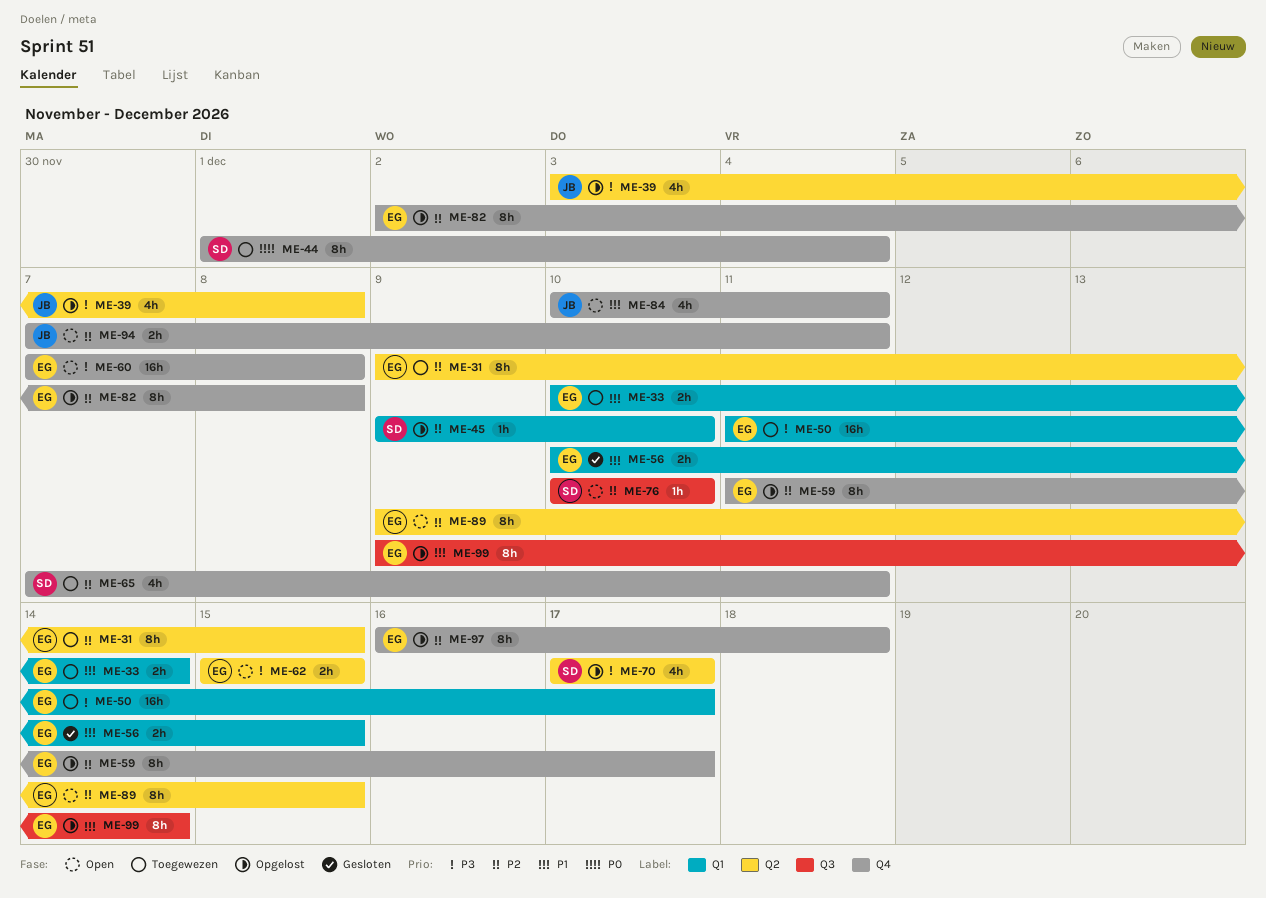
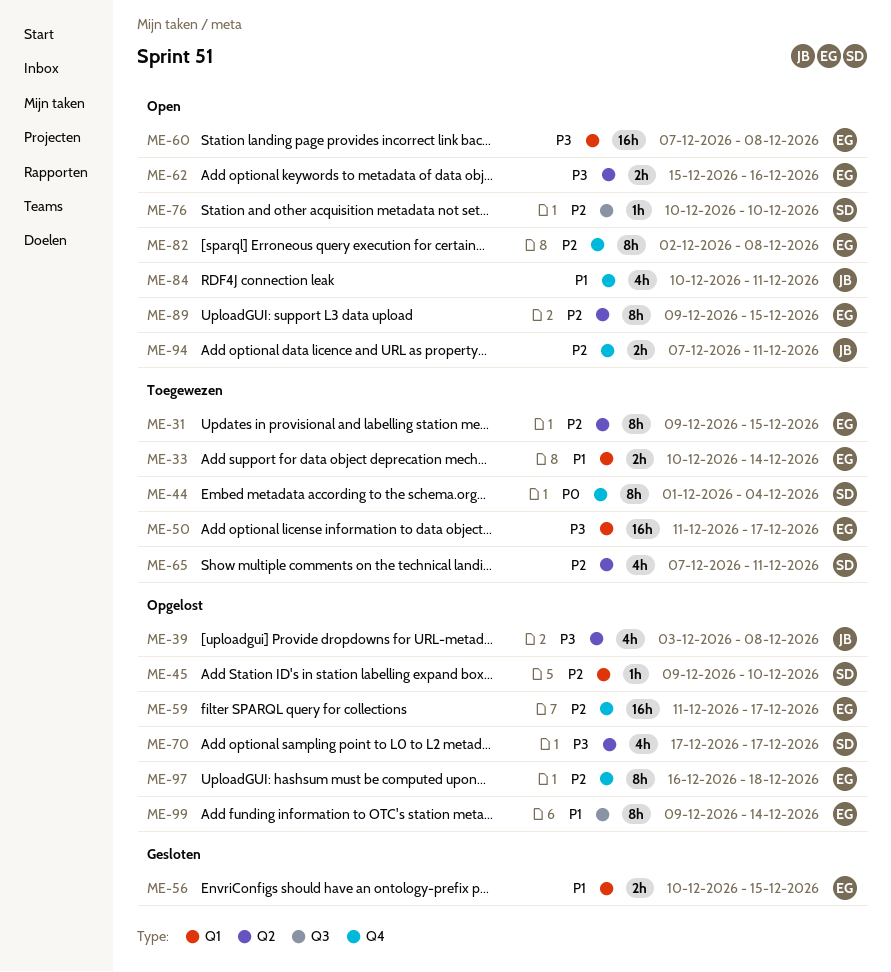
ME-59, estimate: 8h -> 16h
ME-60, label: Q4 -> Q1
ME-62, due: Dec 15 -> Dec 16
ME-65, label: Q4 -> Q2
ME-82, status: Opgelost -> Open

